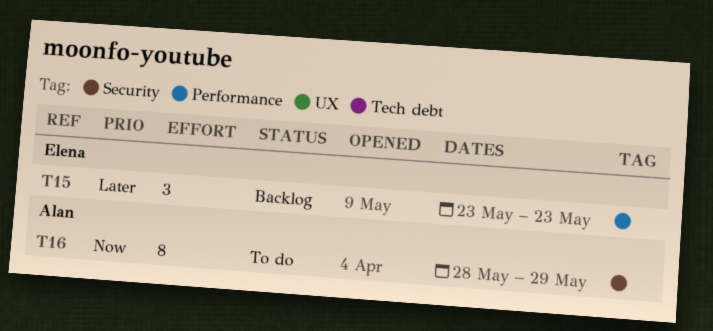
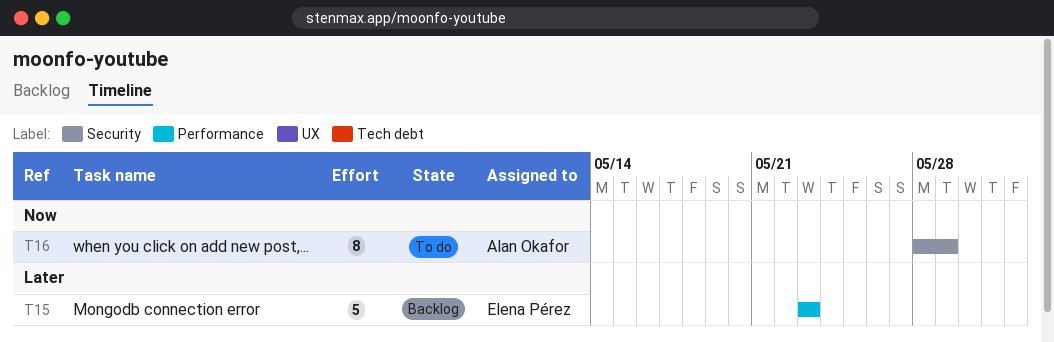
T15, estimate: 3 -> 5

